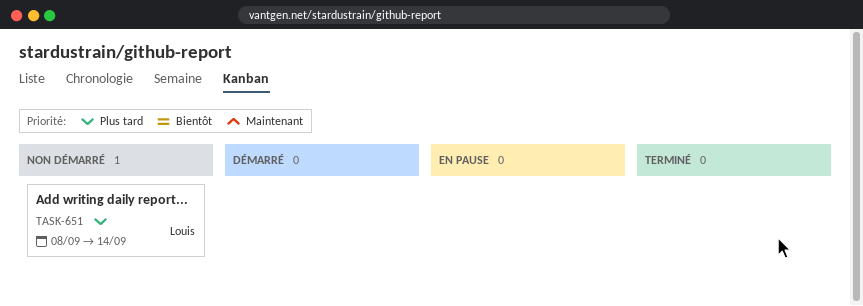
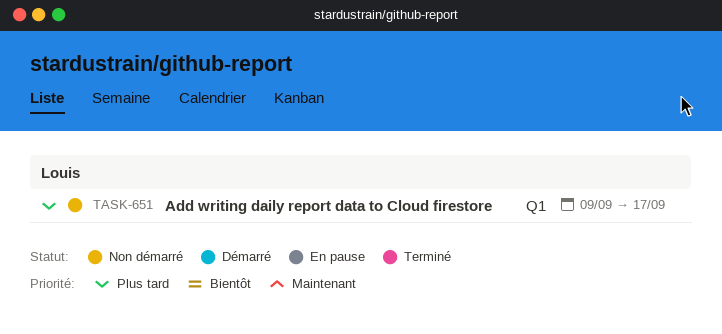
TASK-651, start: Sep 8 -> Sep 9
TASK-651, due: Sep 14 -> Sep 17

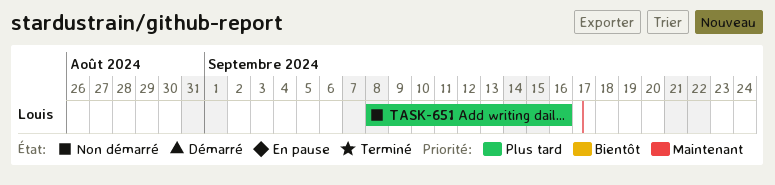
TASK-651, start: Sep 9 -> Sep 8
TASK-651, due: Sep 17 -> Sep 16

